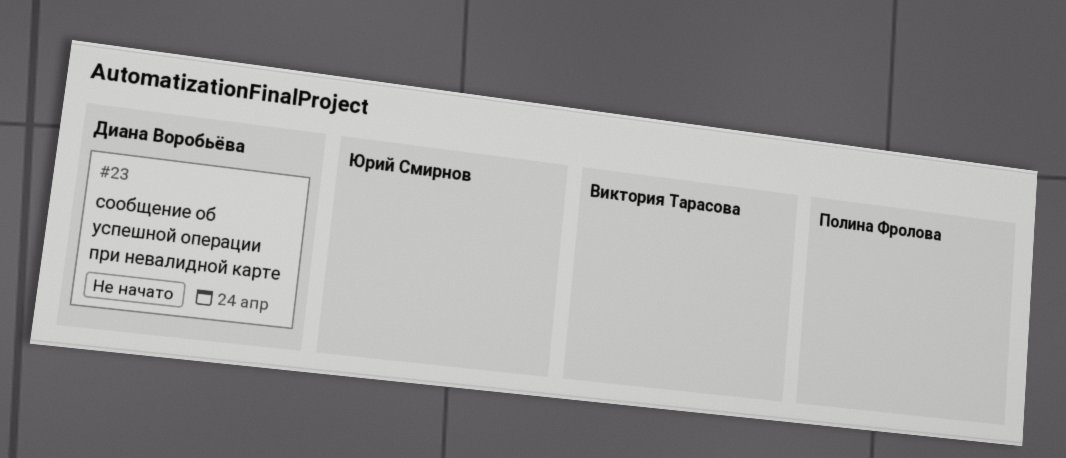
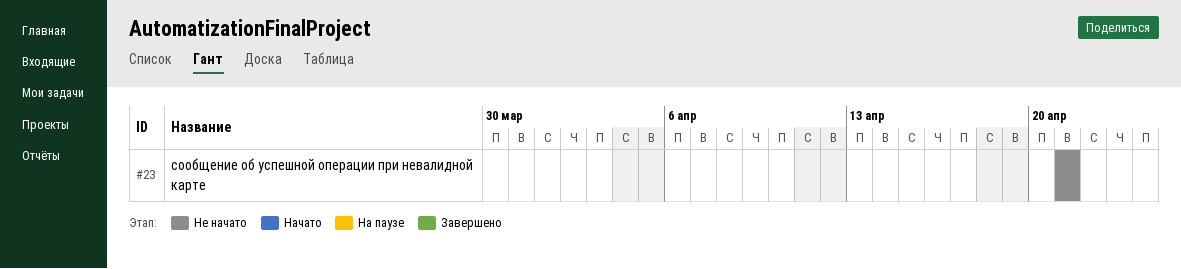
#23, due: Apr 24 -> Apr 21

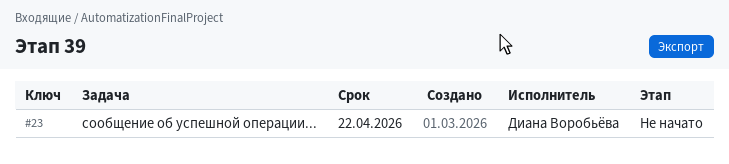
#23, due: Apr 21 -> Apr 22

